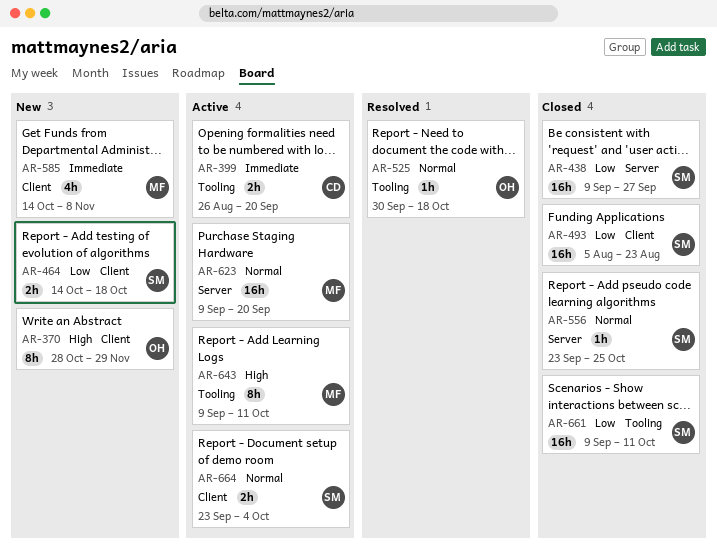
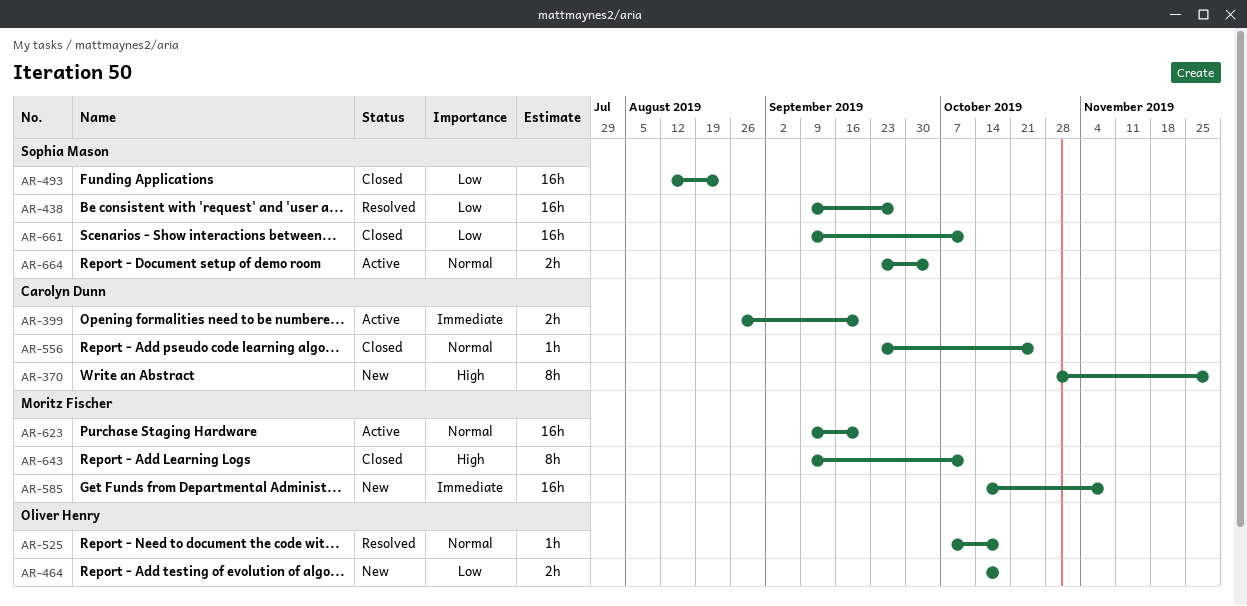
AR-370, owner: Oliver Henry -> Carolyn Dunn
AR-438, status: Closed -> Resolved
AR-464, owner: Sophia Mason -> Oliver Henry
AR-493, start: Aug 5 -> Aug 12
AR-525, start: Sep 30 -> Oct 7
AR-556, owner: Sophia Mason -> Carolyn Dunn
AR-585, estimate: 4h -> 16h
AR-643, status: Active -> Closed

